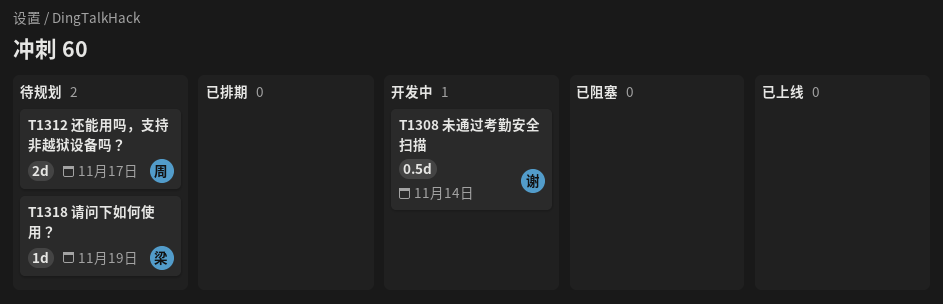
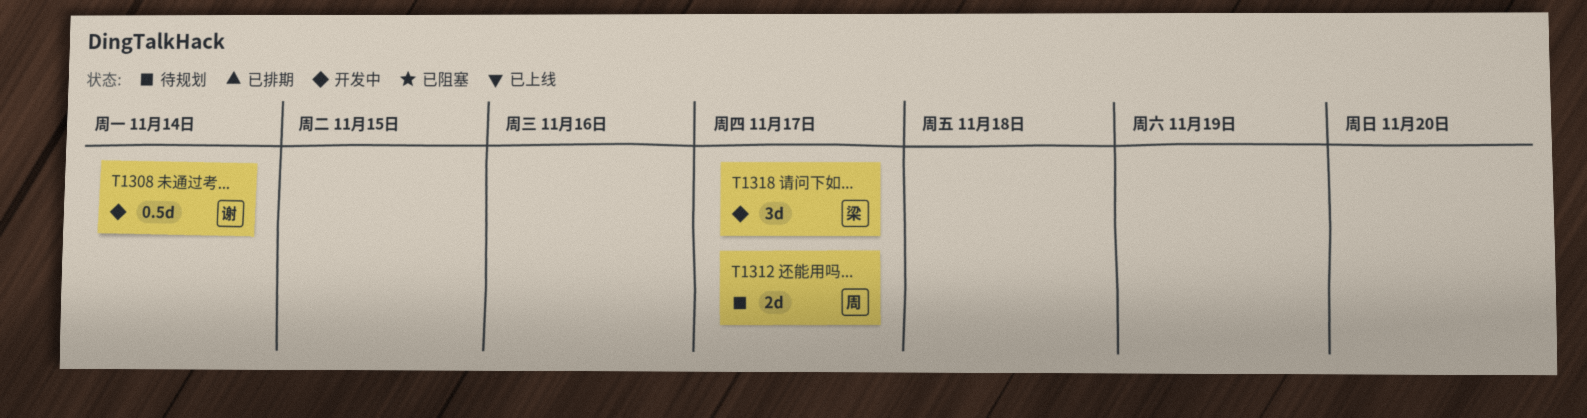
T1318, status: 待规划 -> 开发中
T1318, estimate: 1d -> 3d
T1318, due: Nov 19 -> Nov 17

